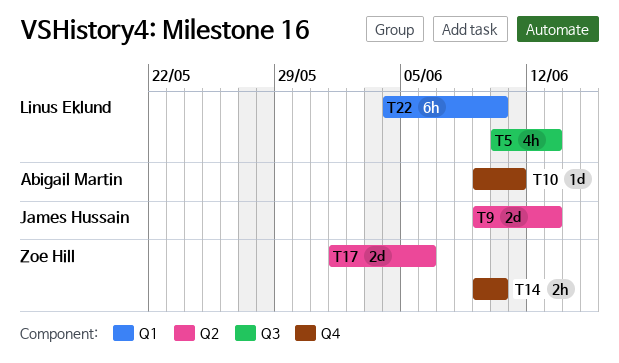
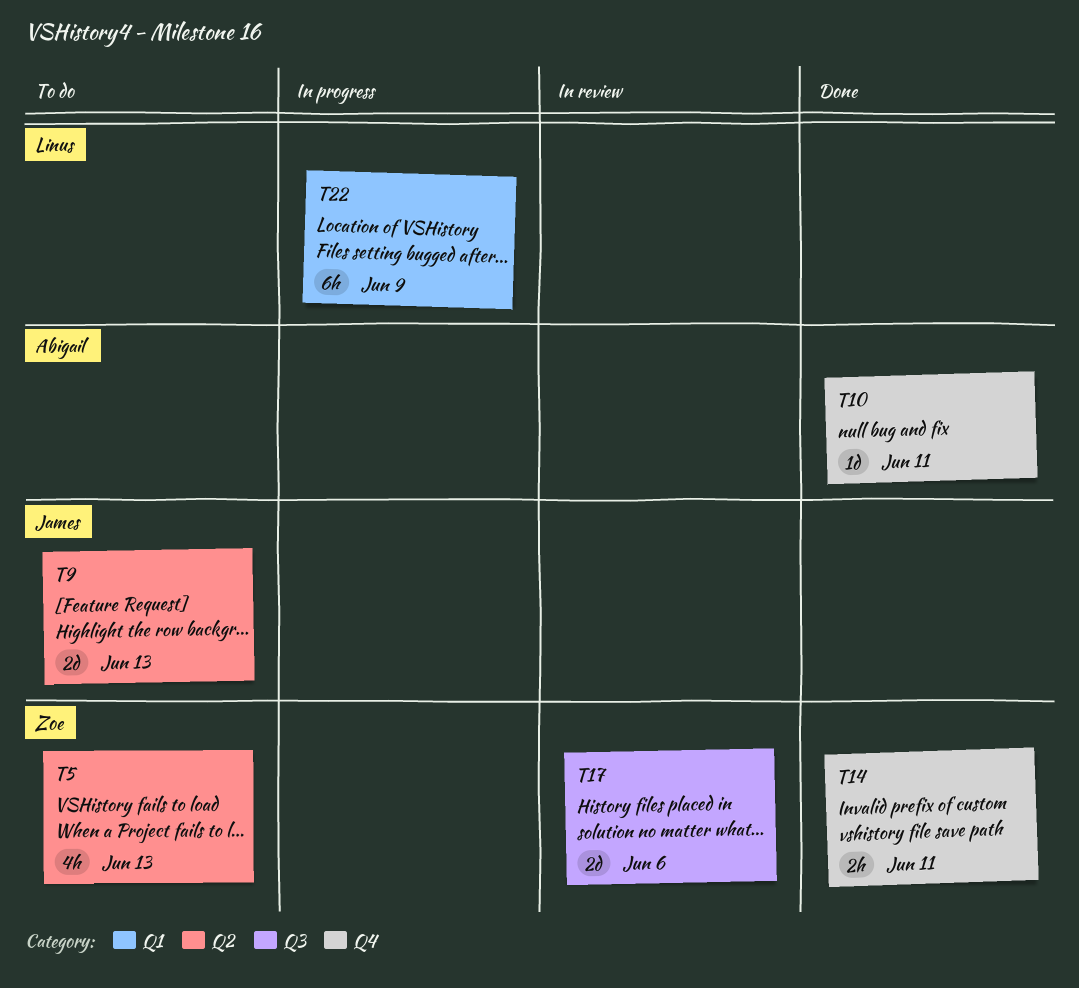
T5, owner: Linus Eklund -> Zoe Hill
T5, label: Q3 -> Q2
T14, due: Jun 10 -> Jun 11
T17, label: Q2 -> Q3
T22, due: Jun 10 -> Jun 9

